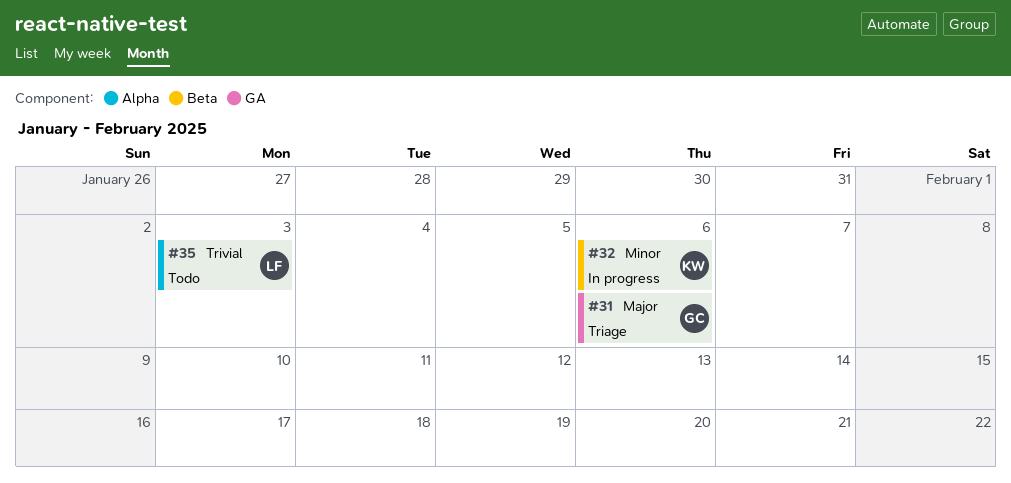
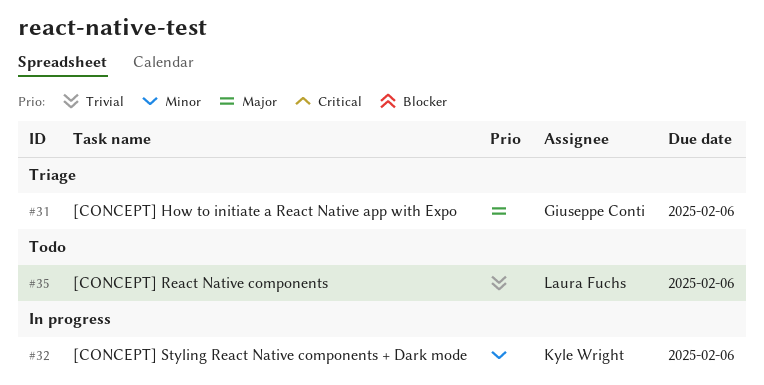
#35, due: Feb 3 -> Feb 6

